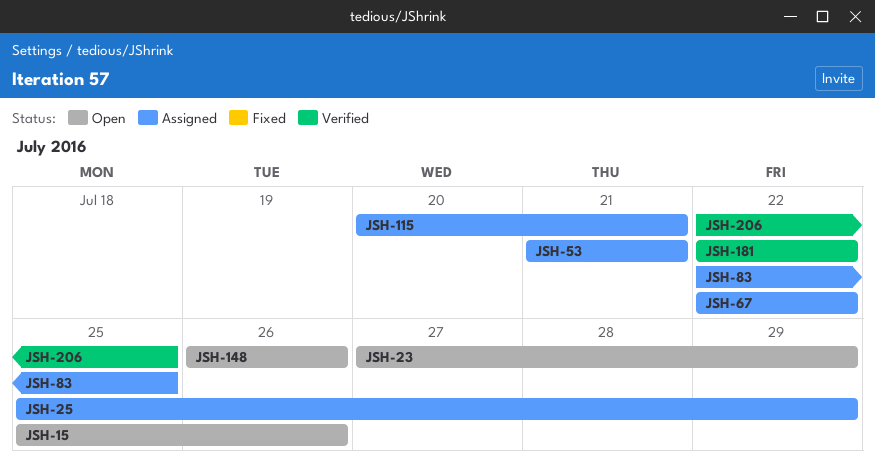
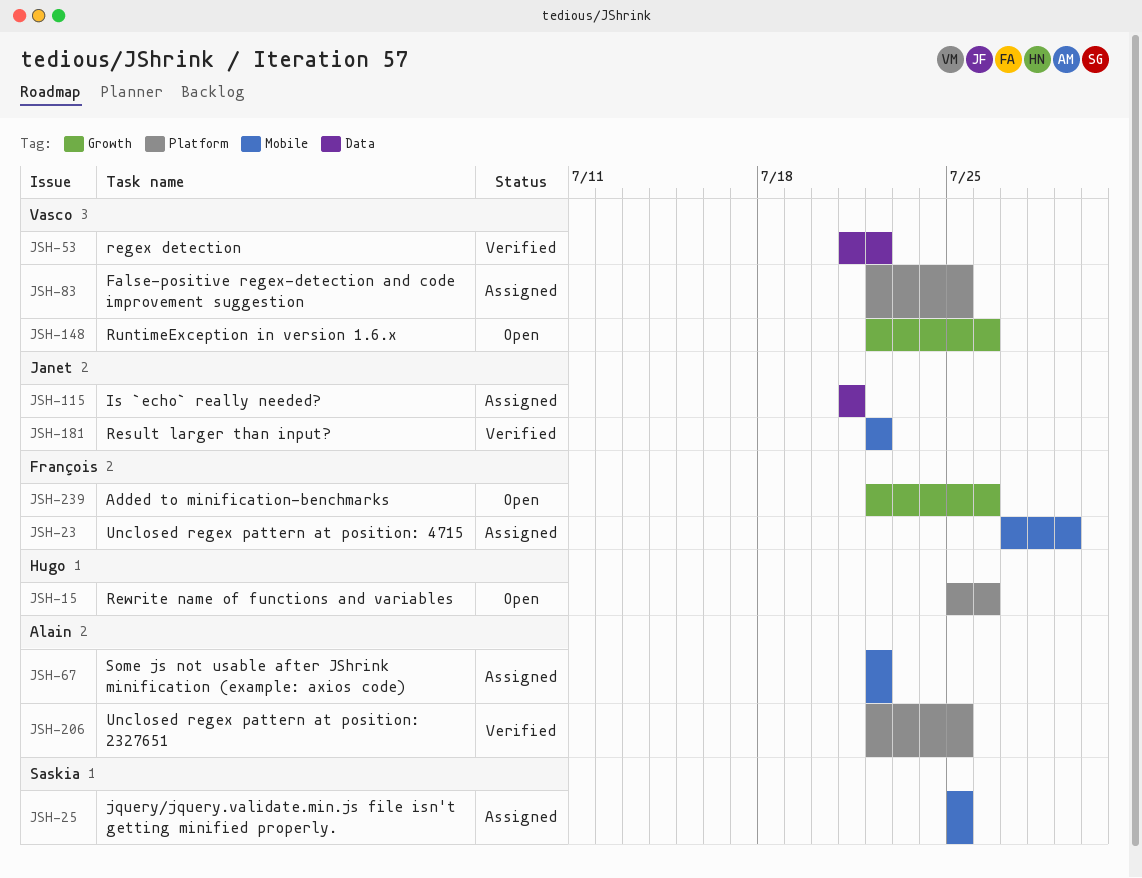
JSH-23, status: Open -> Assigned
JSH-25, due: Jul 29 -> Jul 25
JSH-53, status: Assigned -> Verified
JSH-53, due: Jul 21 -> Jul 22
JSH-115, start: Jul 20 -> Jul 21
JSH-148, start: Jul 26 -> Jul 22
JSH-239: none -> present

